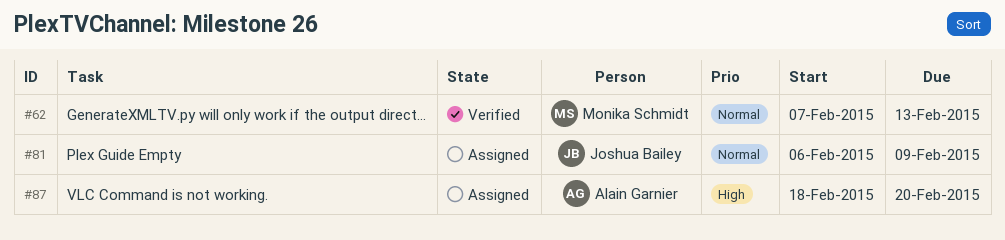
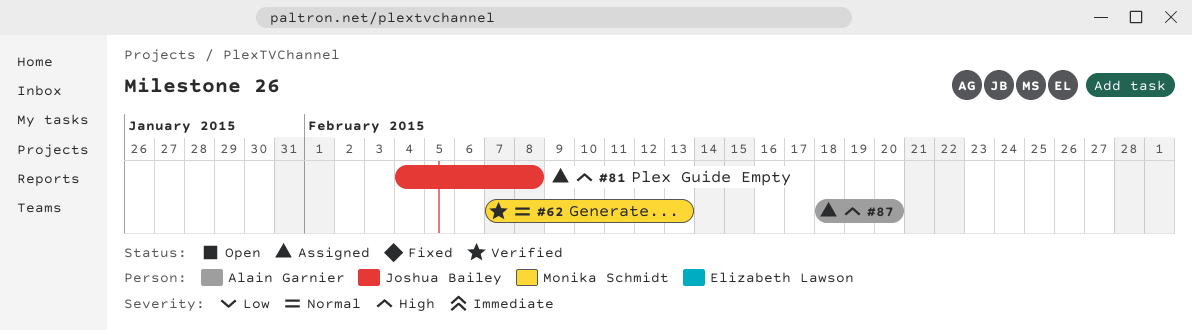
#81, priority: Normal -> High
#81, start: Feb 6 -> Feb 4
#81, due: Feb 9 -> Feb 8

